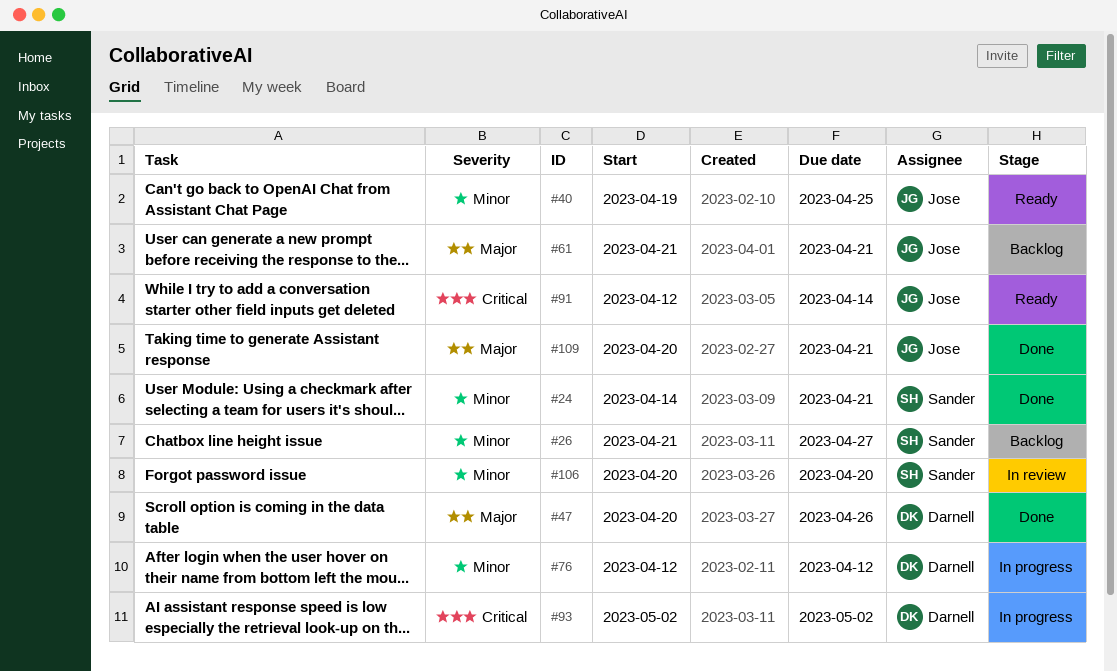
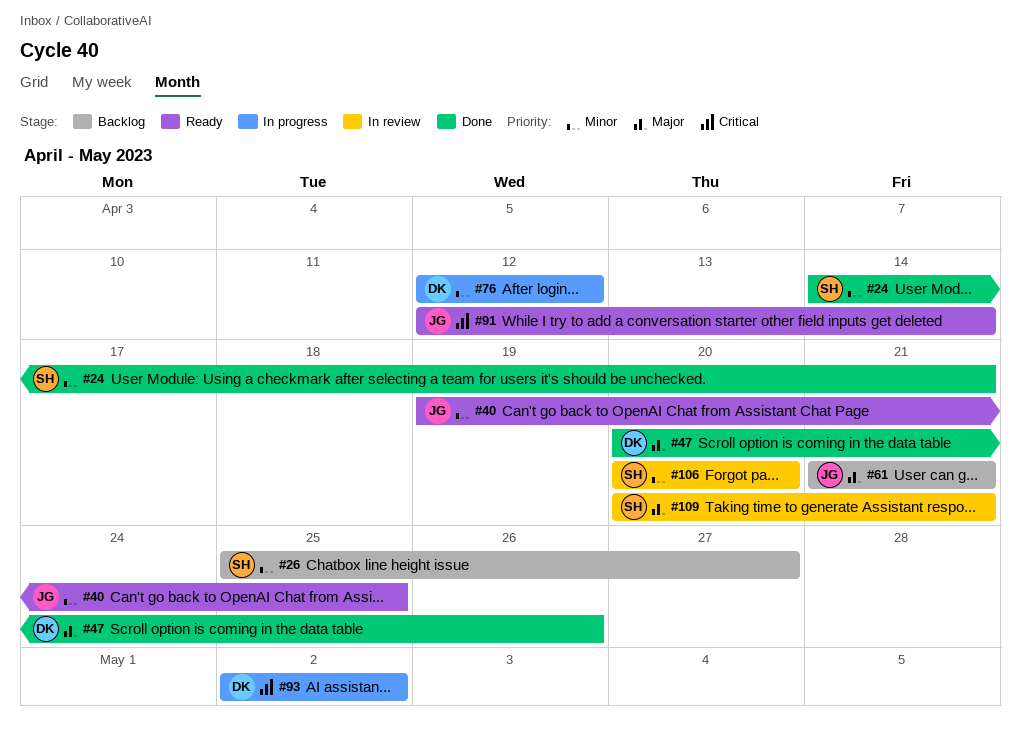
#26, start: Apr 21 -> Apr 25
#109, status: Done -> In review
#109, owner: Jose -> Sander

